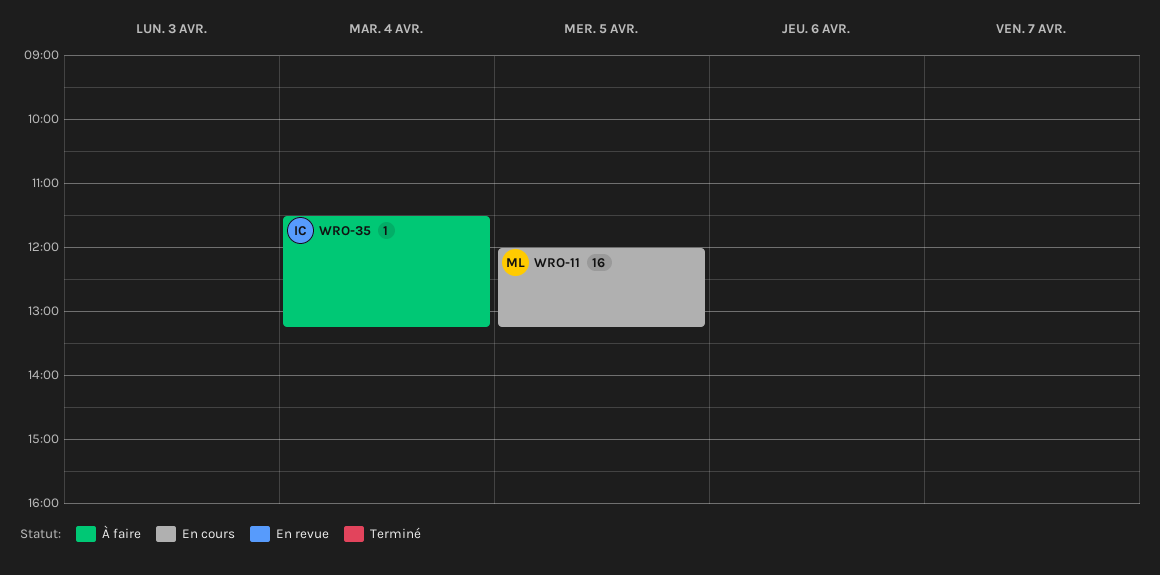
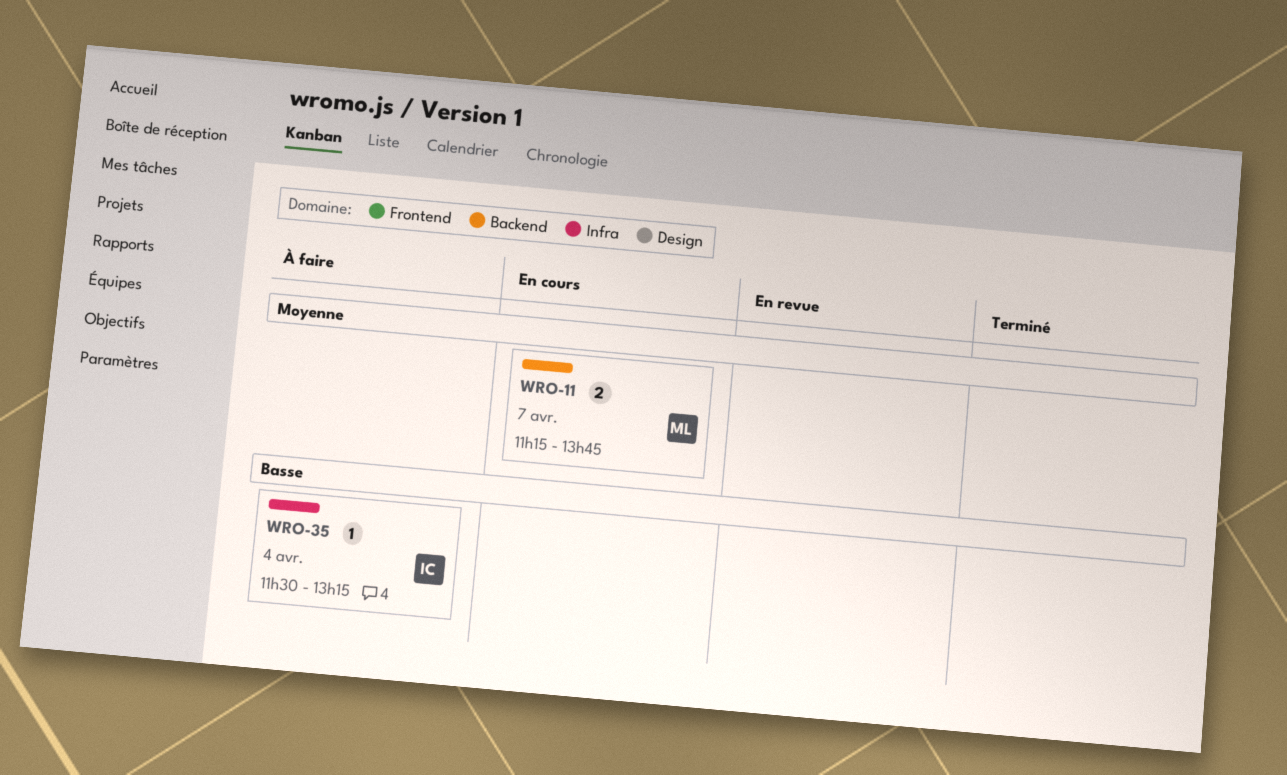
WRO-11, estimate: 16 -> 2
WRO-11, day: Apr 5 -> Apr 7
WRO-11, begins: 12:00 -> 11:15
WRO-11, ends: 13:15 -> 13:45

